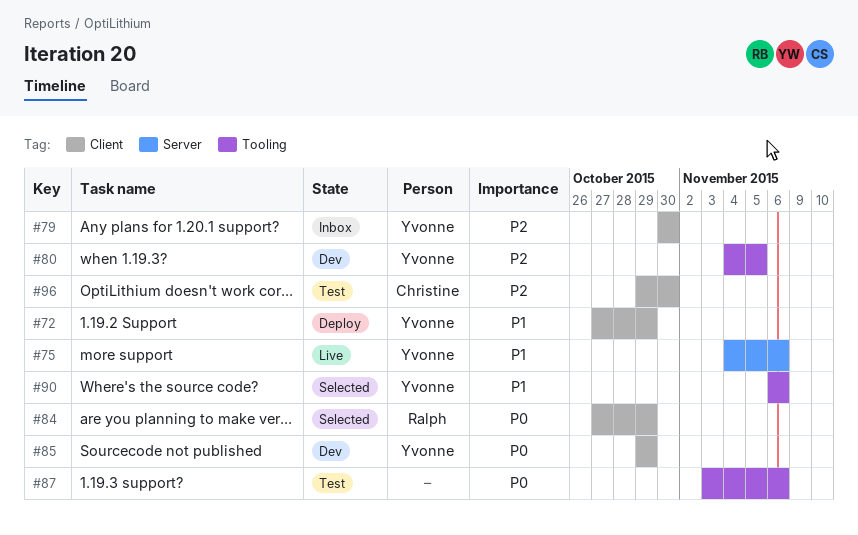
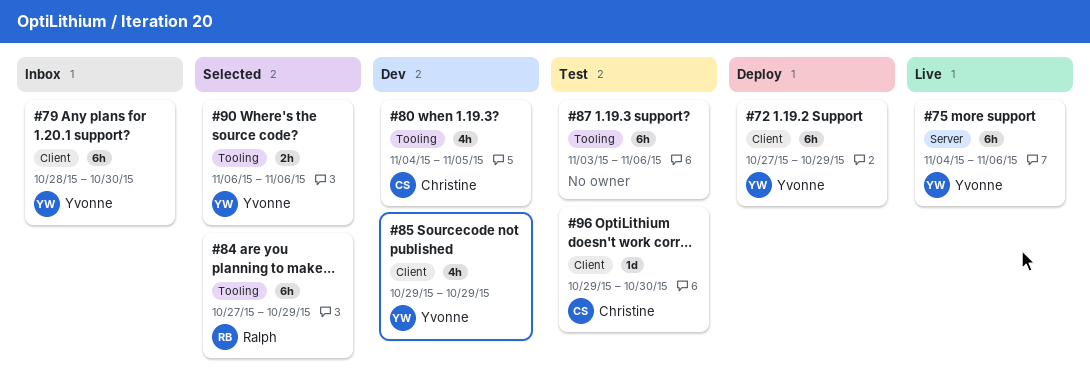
#79, start: Oct 30 -> Oct 28
#80, owner: Yvonne -> Christine
#84, label: Client -> Tooling

